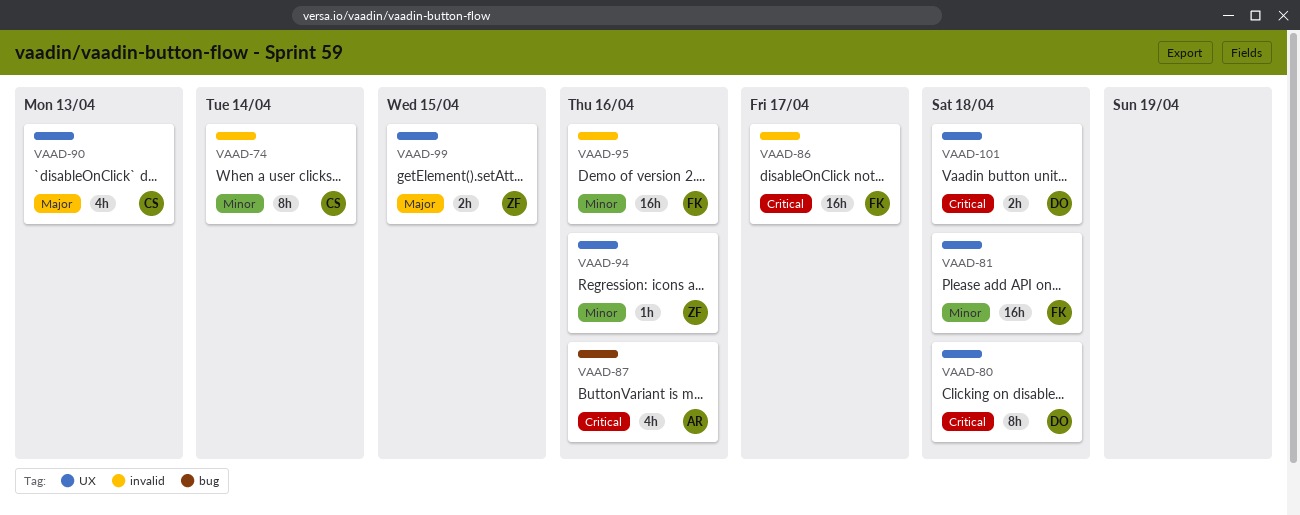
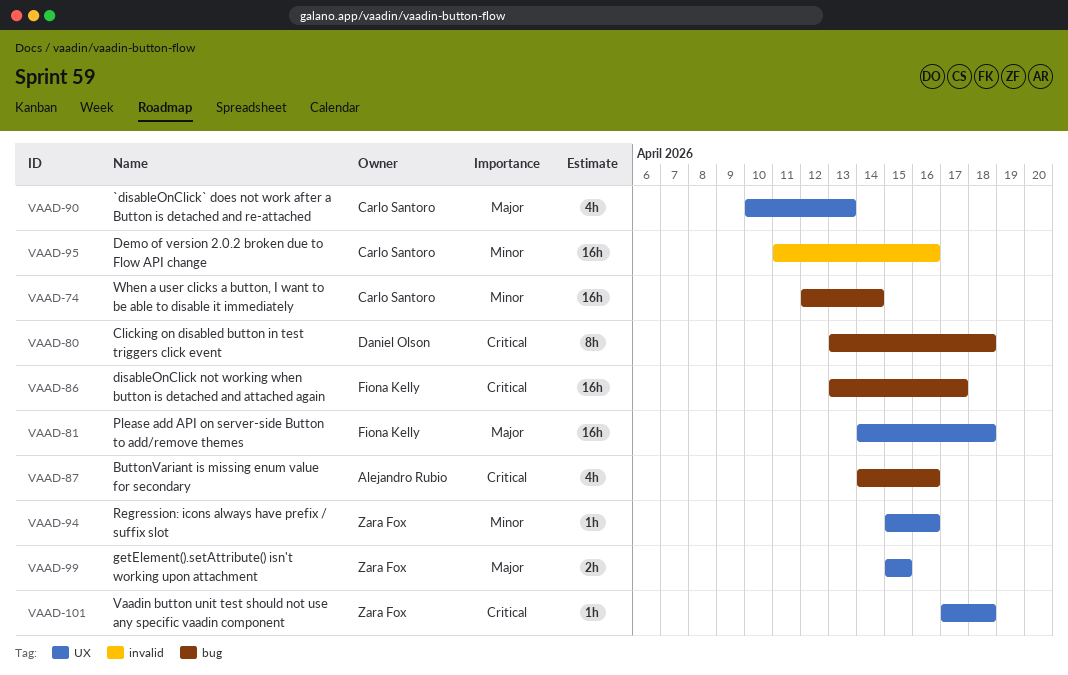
VAAD-74, label: invalid -> bug
VAAD-74, estimate: 8h -> 16h
VAAD-80, label: UX -> bug
VAAD-81, priority: Minor -> Major
VAAD-86, label: invalid -> bug
VAAD-95, owner: Fiona Kelly -> Carlo Santoro
VAAD-101, owner: Daniel Olson -> Zara Fox
VAAD-101, estimate: 2h -> 1h

